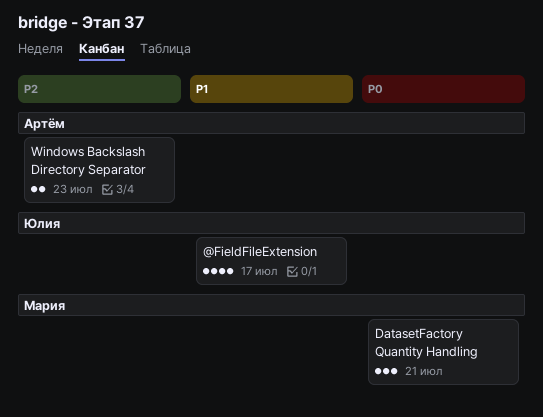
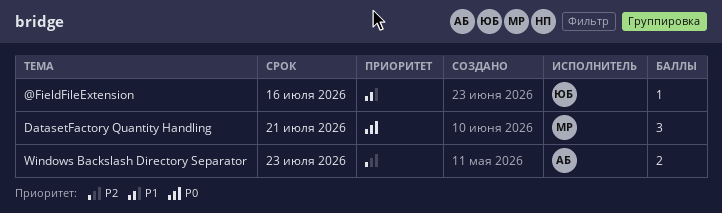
@FieldFileExtension, estimate: 4 -> 1
@FieldFileExtension, due: Jul 17 -> Jul 16

